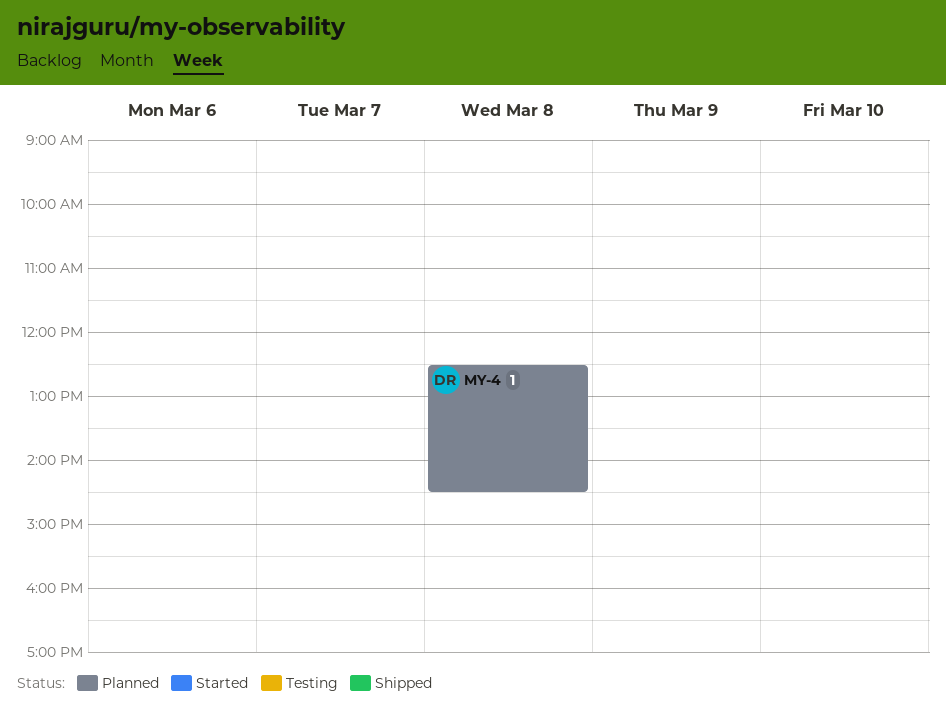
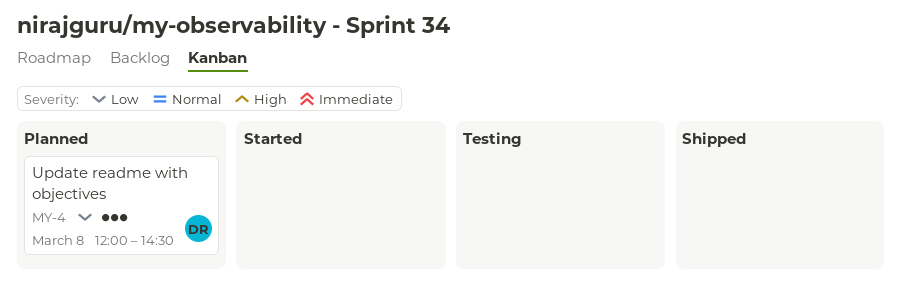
MY-4, estimate: 1 -> 3
MY-4, begins: 12:30 -> 12:00

